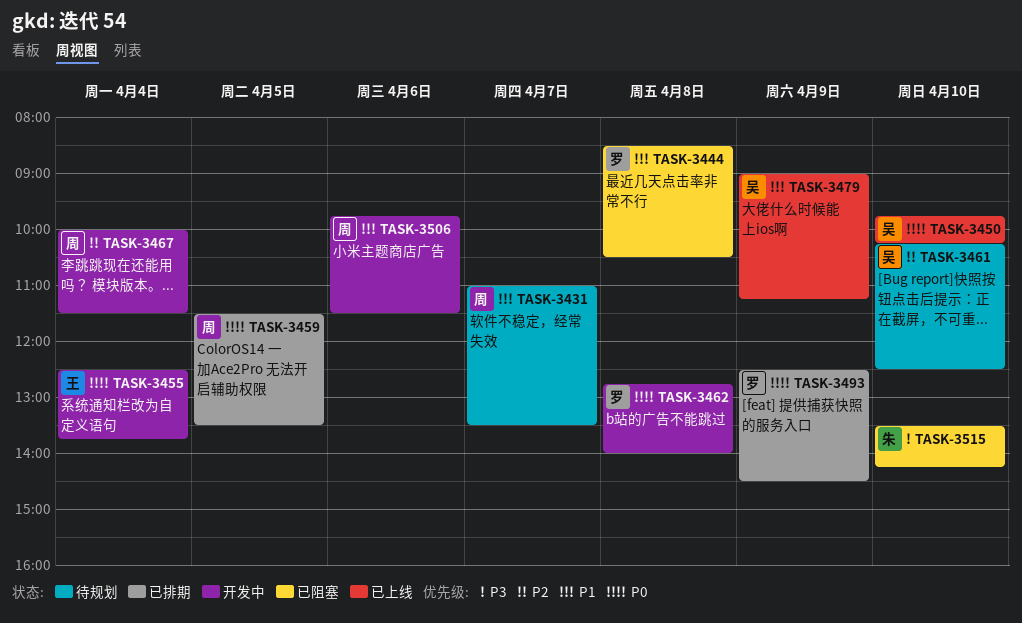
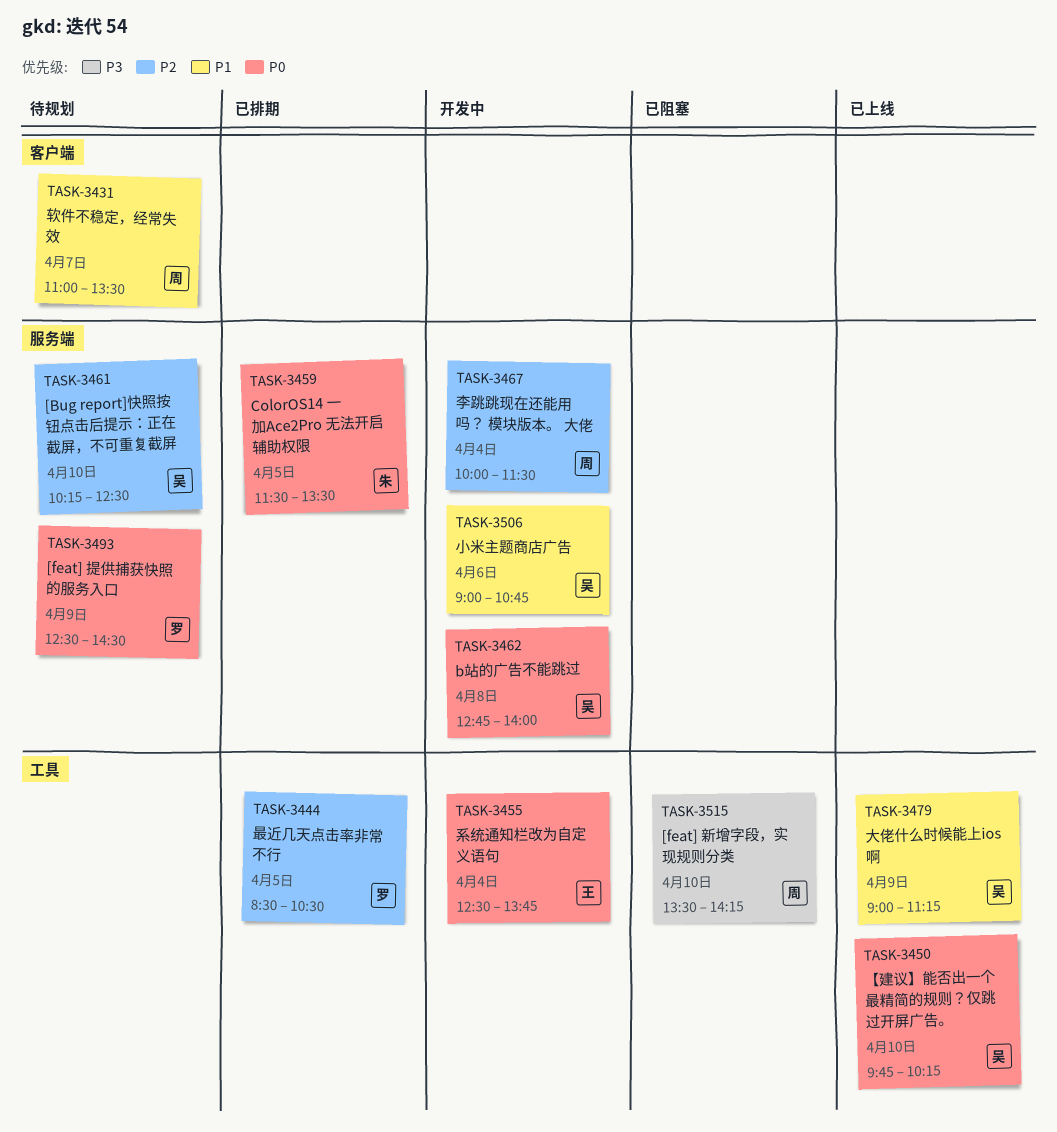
TASK-3444, status: 已阻塞 -> 已排期
TASK-3444, priority: P1 -> P2
TASK-3444, day: Apr 8 -> Apr 5
TASK-3459, owner: 周 -> 朱
TASK-3462, owner: 罗 -> 吴
TASK-3493, status: 已排期 -> 待规划
TASK-3506, owner: 周 -> 吴
TASK-3506, begins: 09:45 -> 09:00
TASK-3506, ends: 11:30 -> 10:45
TASK-3515, owner: 朱 -> 周

